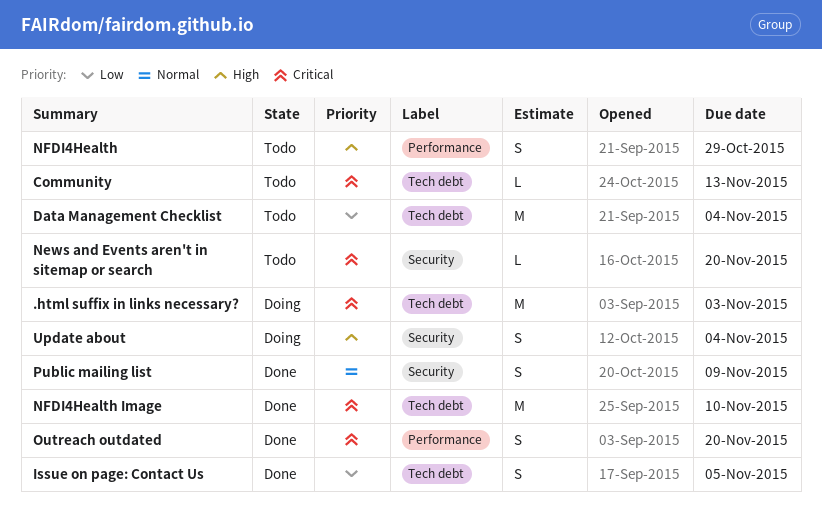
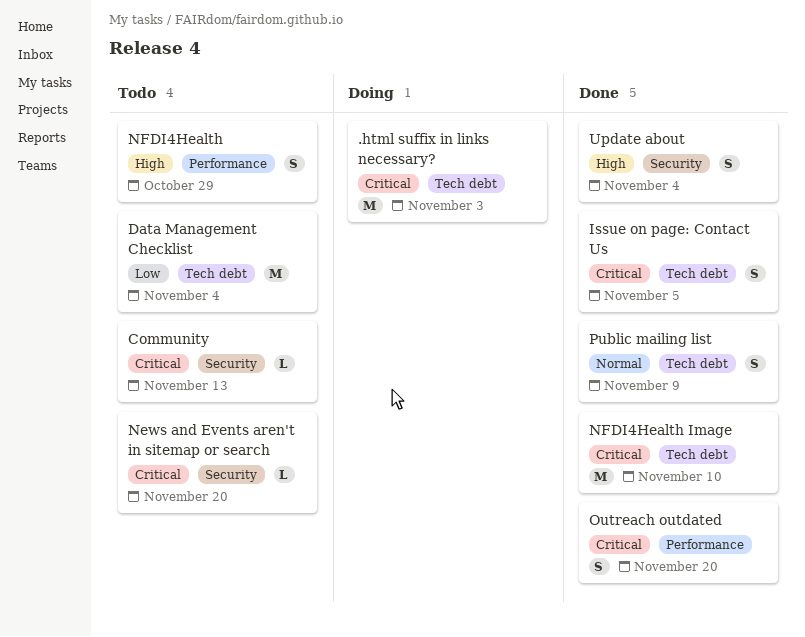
Community, label: Tech debt -> Security
Issue on page: Contact Us, priority: Low -> Critical
Public mailing list, label: Security -> Tech debt
Update about, status: Doing -> Done

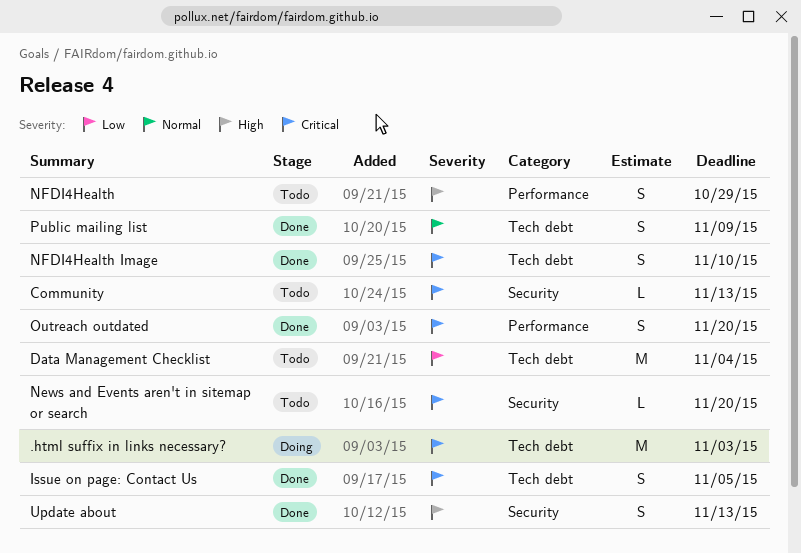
NFDI4Health Image, estimate: M -> S
Update about, due: Nov 4 -> Nov 13

